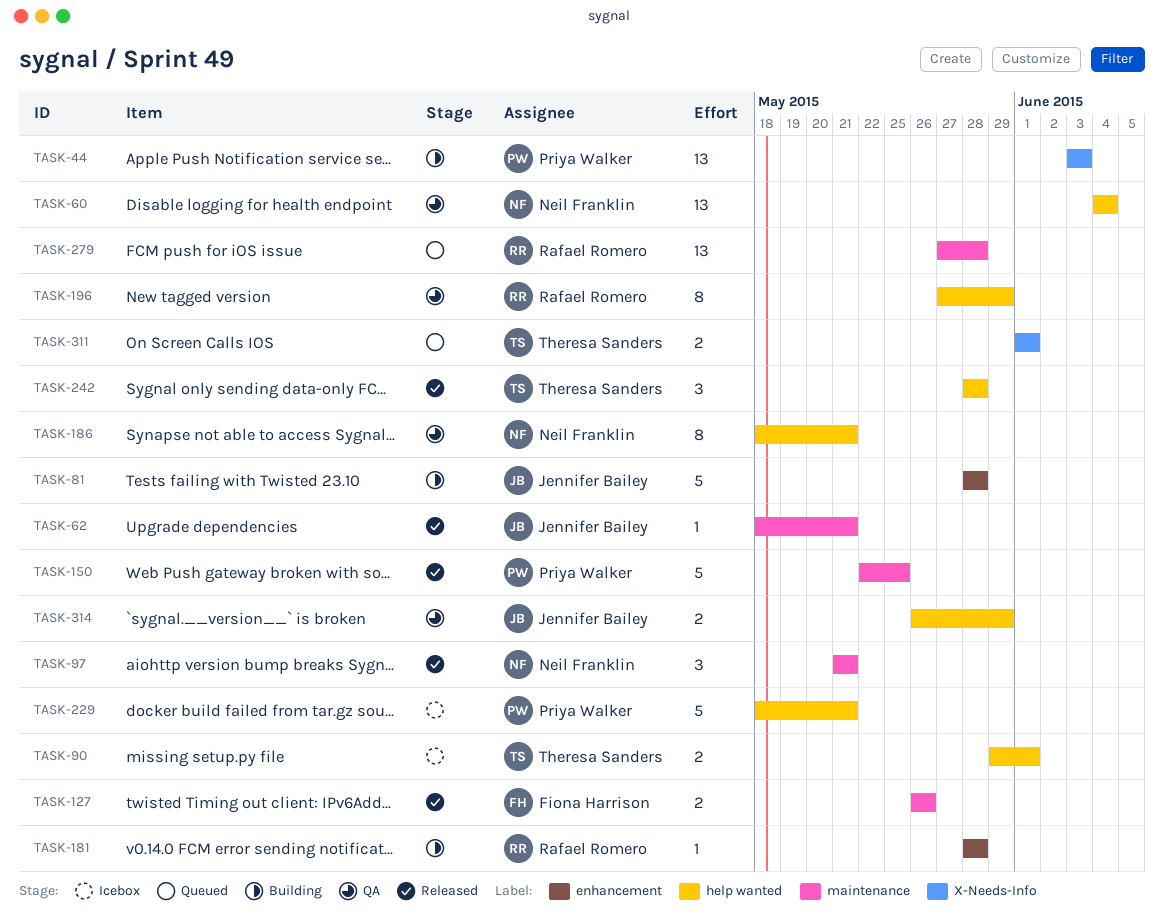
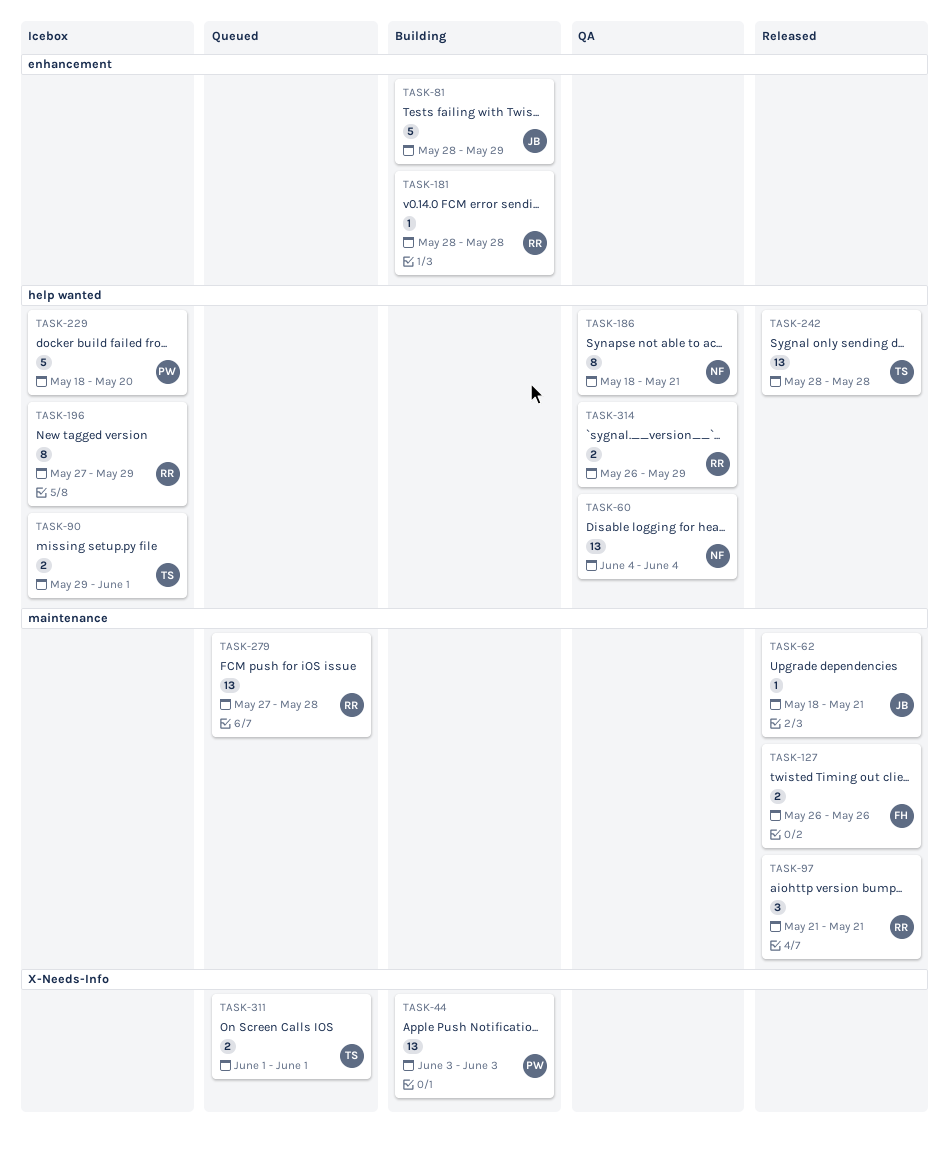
TASK-81, due: May 28 -> May 29
TASK-97, owner: Neil Franklin -> Rafael Romero
TASK-150: present -> none
TASK-196, status: QA -> Icebox
TASK-229, due: May 21 -> May 20
TASK-242, estimate: 3 -> 13
TASK-314, owner: Jennifer Bailey -> Rafael Romero

